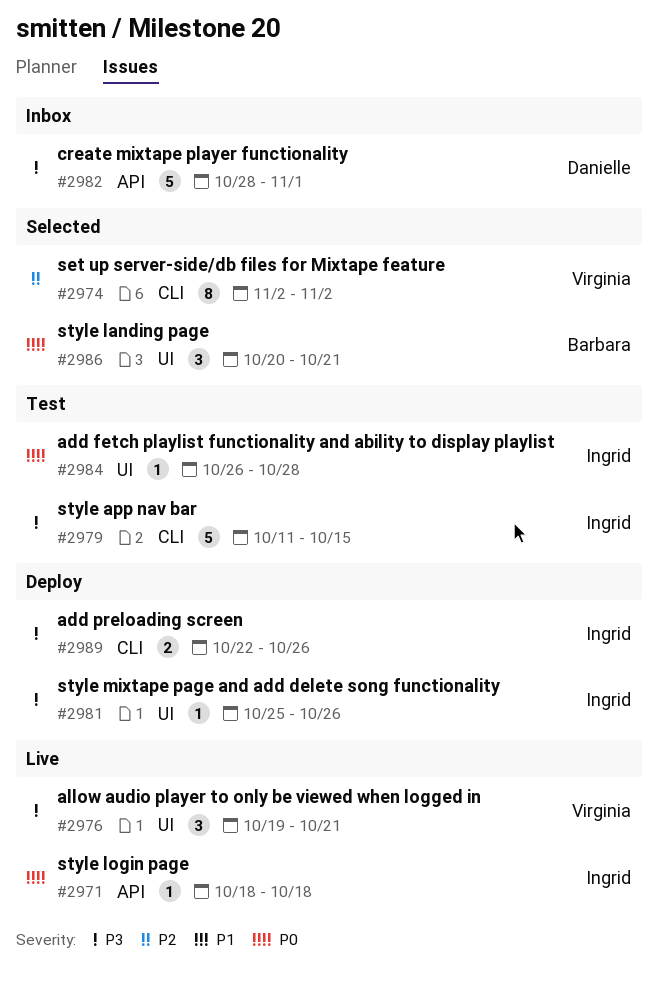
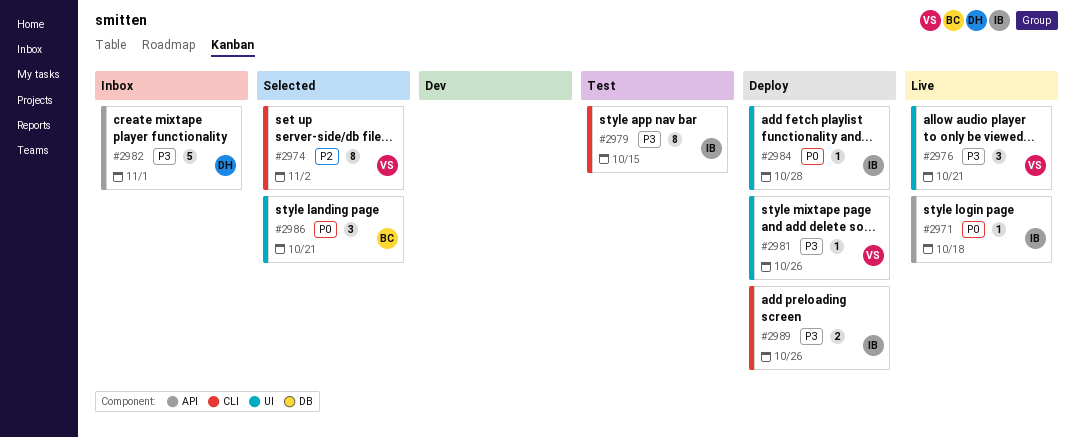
#2979, estimate: 5 -> 8
#2981, owner: Ingrid -> Virginia
#2984, status: Test -> Deploy

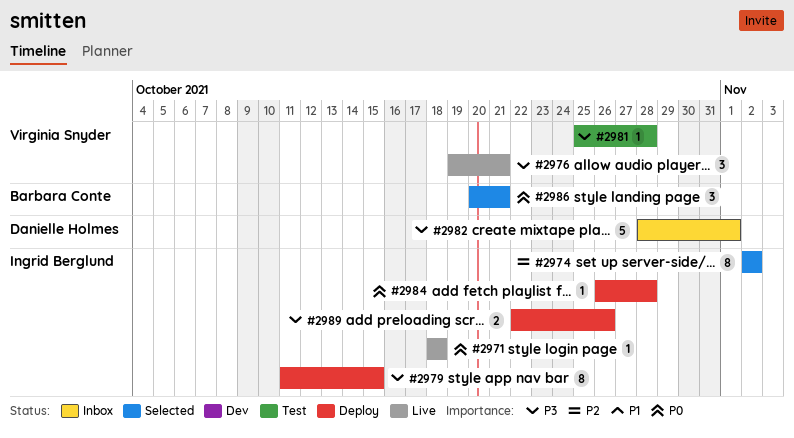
#2974, owner: Virginia Snyder -> Ingrid Berglund
#2979, status: Test -> Deploy
#2981, status: Deploy -> Test
#2981, due: Oct 26 -> Oct 28

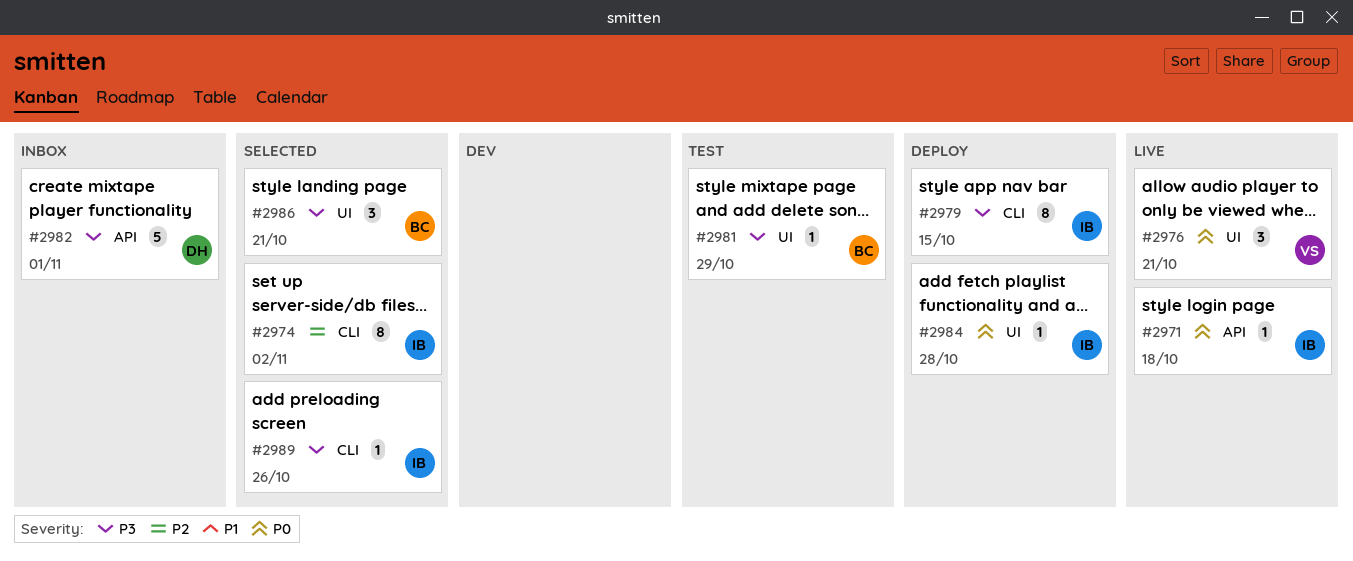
#2976, priority: P3 -> P0
#2981, owner: Virginia Snyder -> Barbara Conte
#2981, due: Oct 28 -> Oct 29
#2986, priority: P0 -> P3
#2989, status: Deploy -> Selected
#2989, estimate: 2 -> 1

